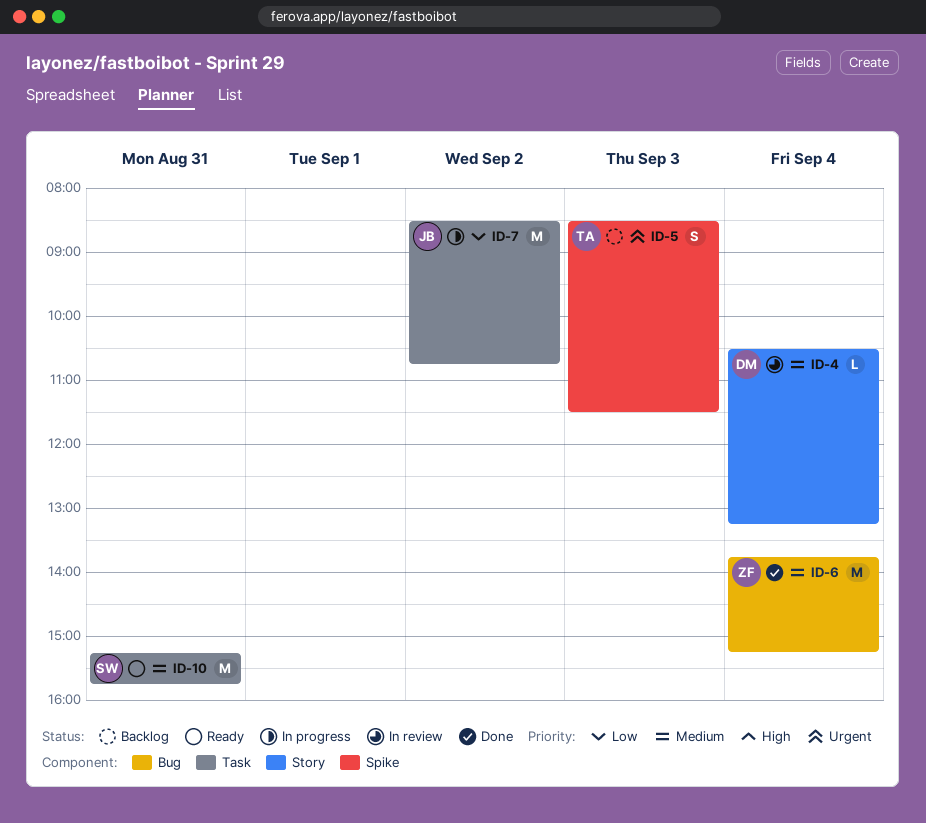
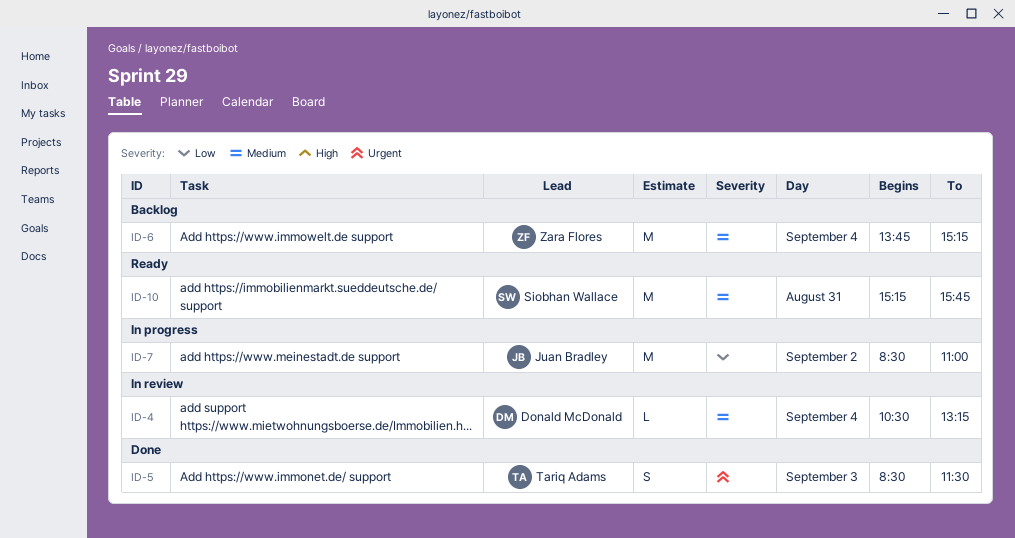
ID-5, status: Backlog -> Done
ID-6, status: Done -> Backlog
ID-7, ends: 10:45 -> 11:00

